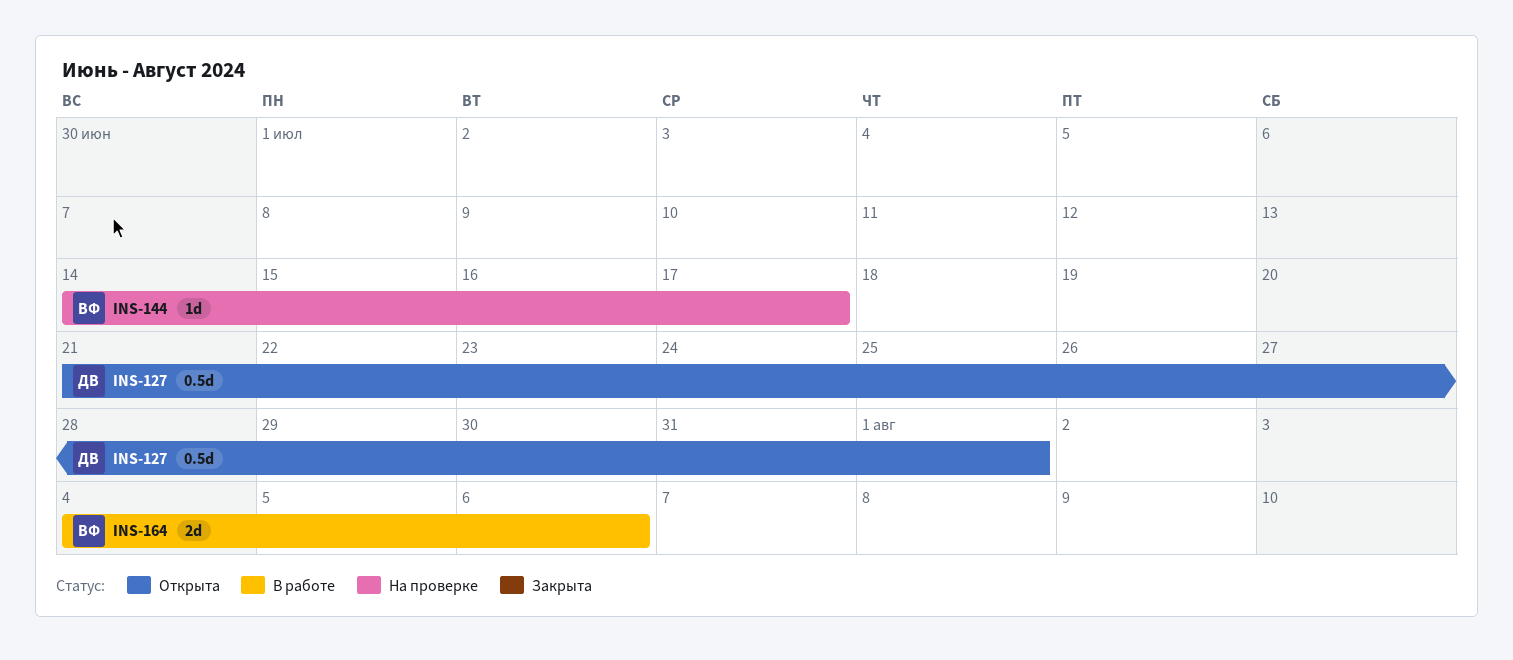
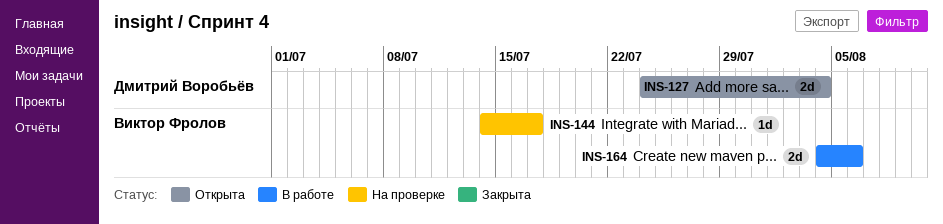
INS-127, estimate: 0.5d -> 2d
INS-127, start: Jul 21 -> Jul 24
INS-127, due: Aug 1 -> Aug 4

